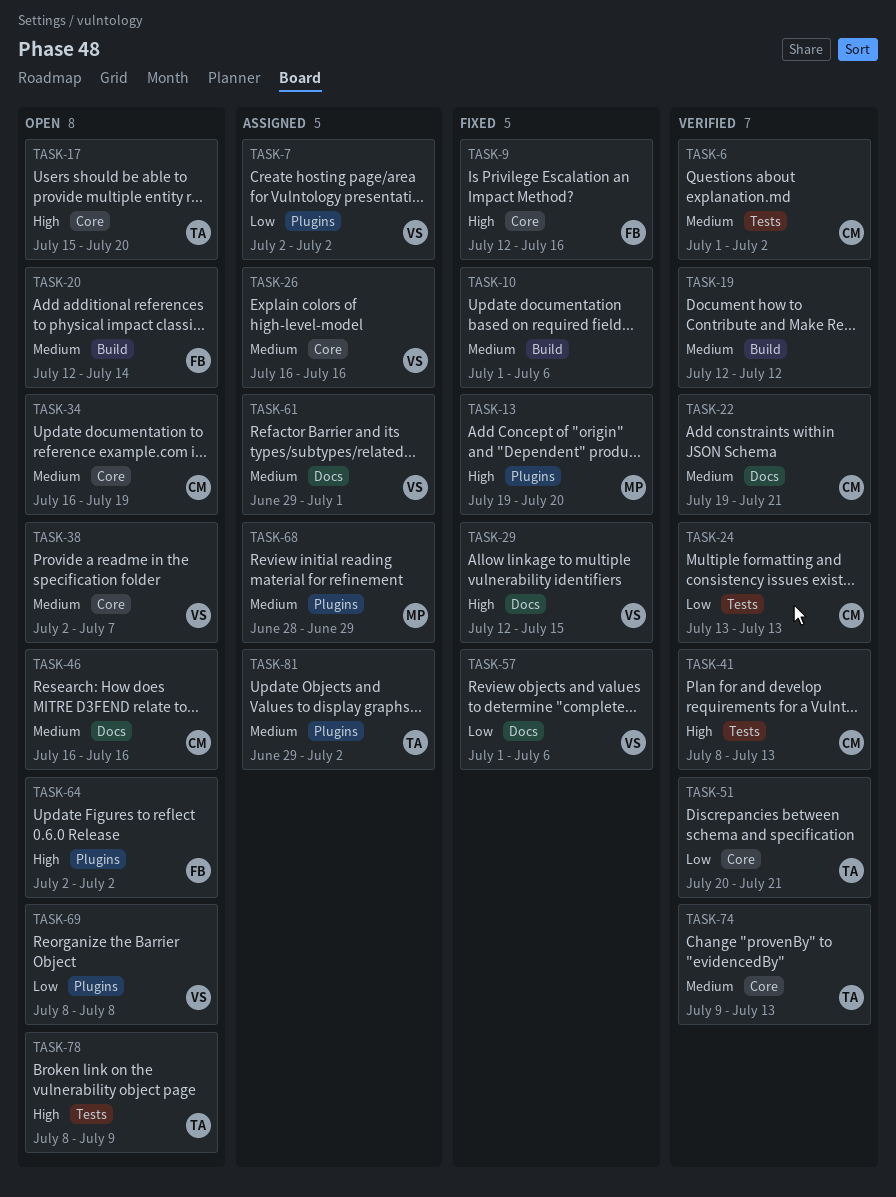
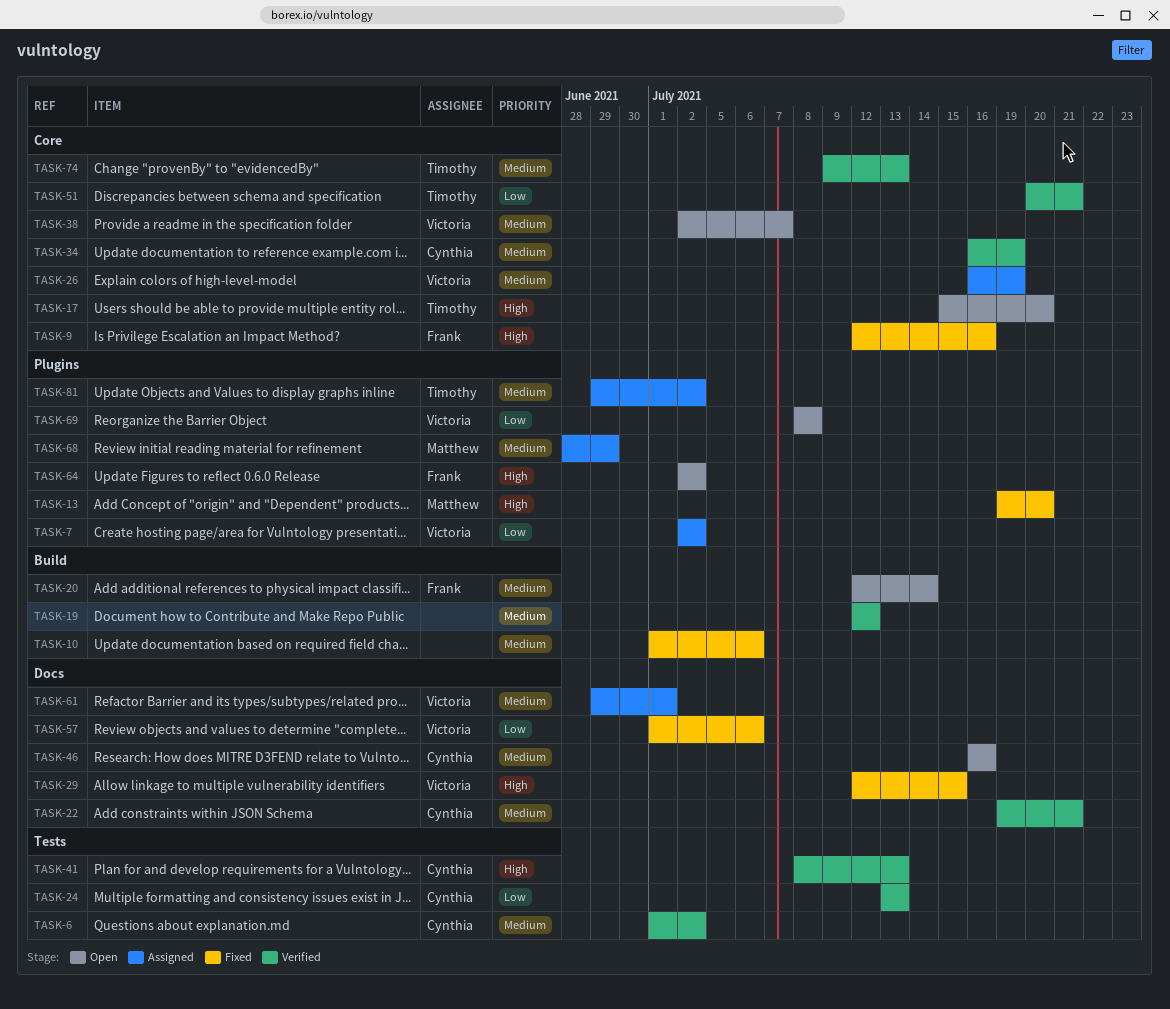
TASK-26, due: Jul 16 -> Jul 19
TASK-34, status: Open -> Verified
TASK-78: present -> none

